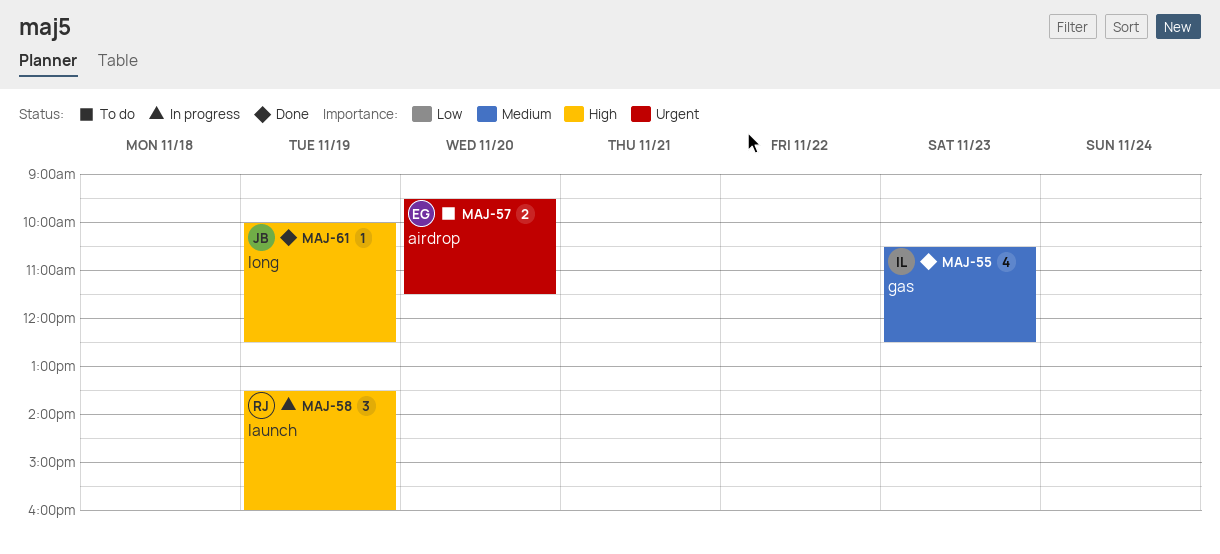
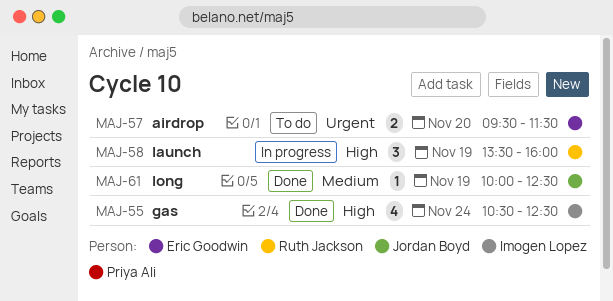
MAJ-55, priority: Medium -> High
MAJ-55, day: Nov 23 -> Nov 24
MAJ-61, priority: High -> Medium

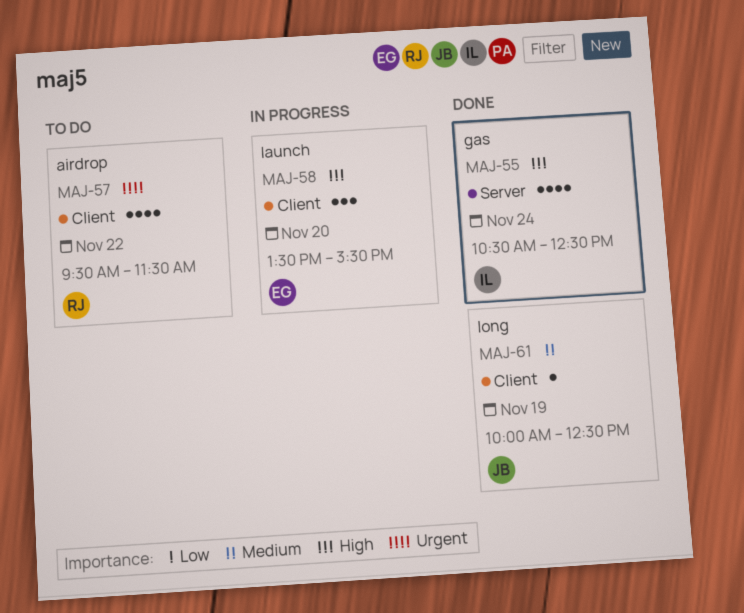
MAJ-57, owner: Eric Goodwin -> Ruth Jackson
MAJ-57, estimate: 2 -> 4
MAJ-57, day: Nov 20 -> Nov 22
MAJ-58, owner: Ruth Jackson -> Eric Goodwin
MAJ-58, day: Nov 19 -> Nov 20
MAJ-58, ends: 16:00 -> 15:30

